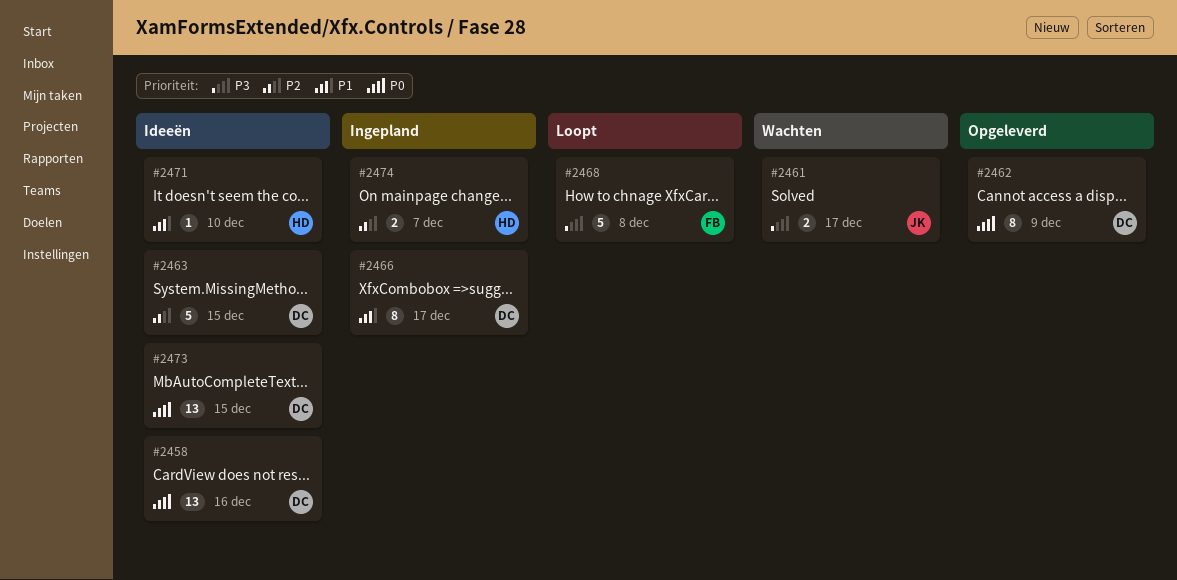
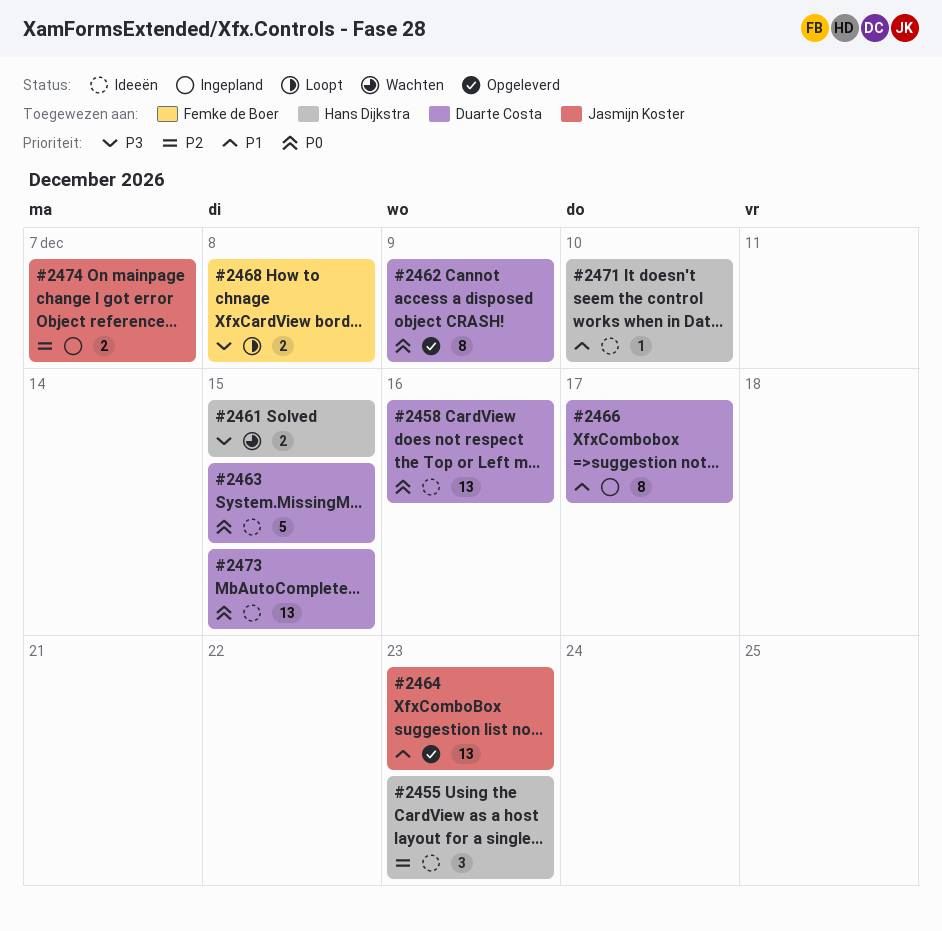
#2455: none -> present
#2461, owner: Jasmijn Koster -> Hans Dijkstra
#2461, due: Dec 17 -> Dec 15
#2463, priority: P2 -> P0
#2464: none -> present
#2468, estimate: 5 -> 2
#2474, owner: Hans Dijkstra -> Jasmijn Koster

